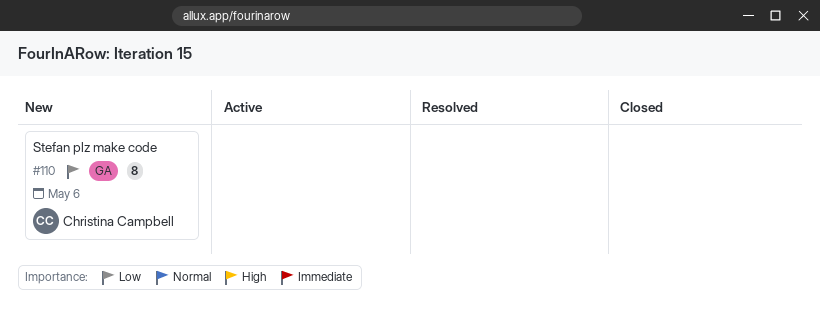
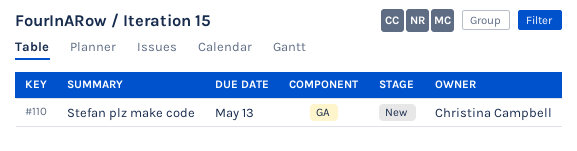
#110, due: May 6 -> May 13

